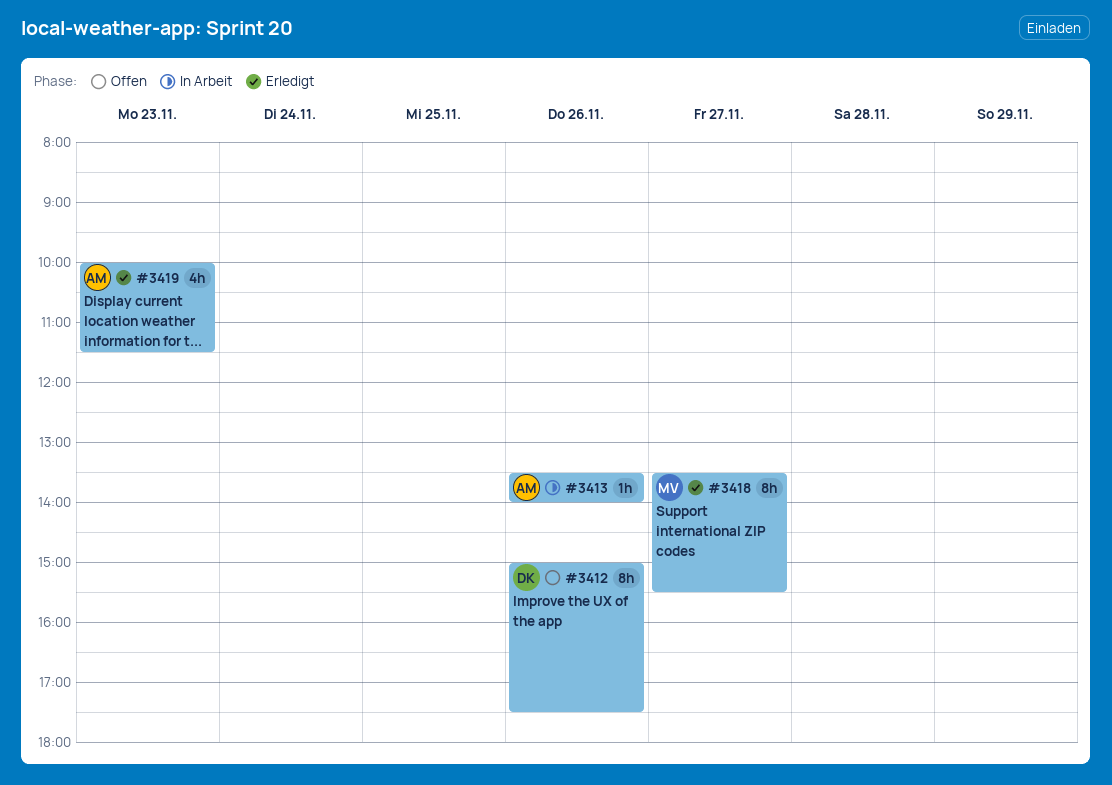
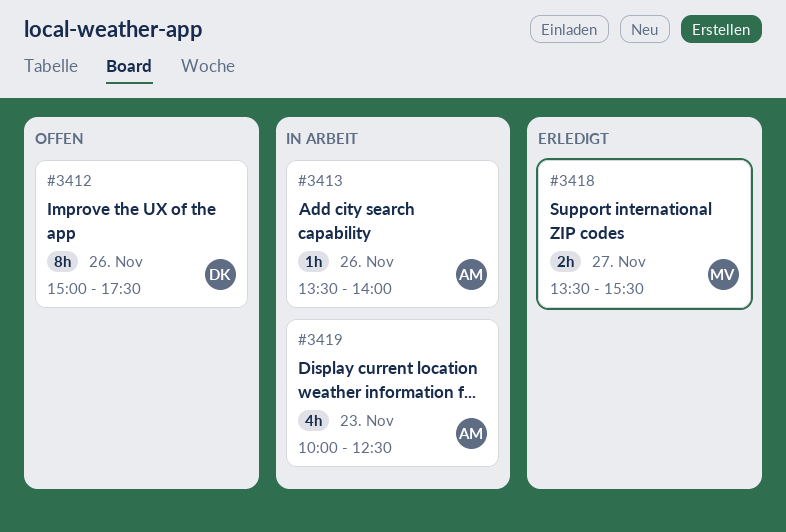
#3418, estimate: 8h -> 2h
#3419, status: Erledigt -> In Arbeit
#3419, ends: 11:30 -> 12:30

